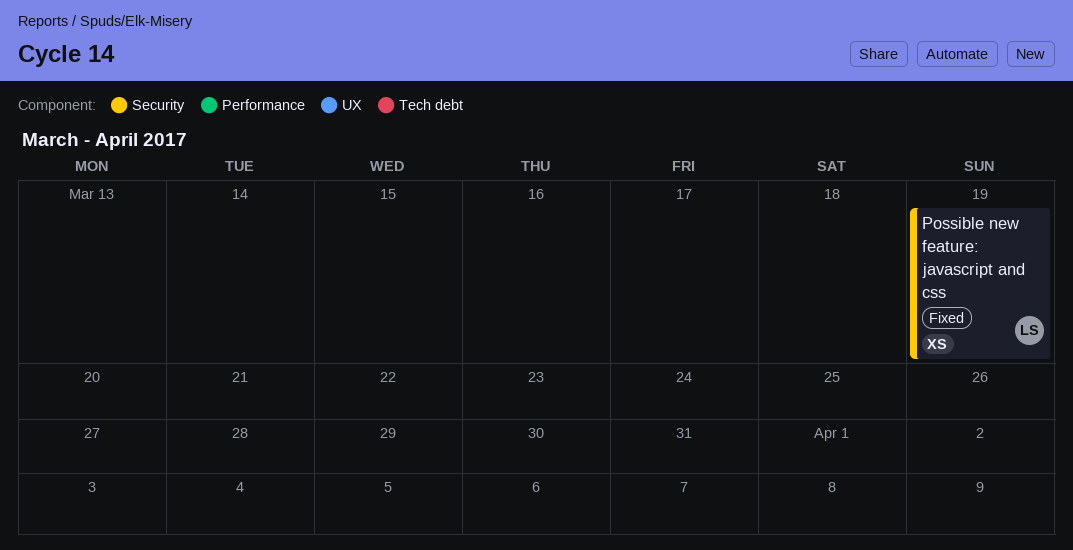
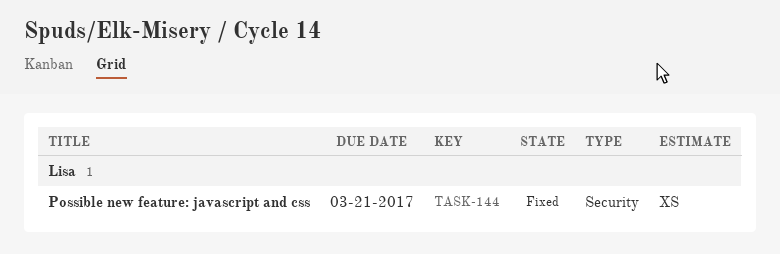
Possible new feature: javascript and css, due: Mar 19 -> Mar 21

